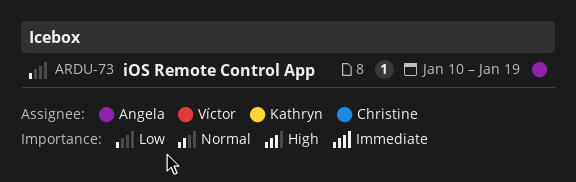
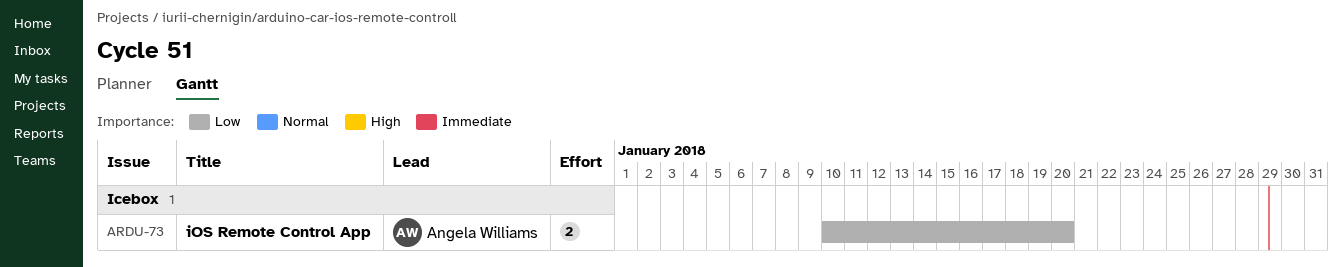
ARDU-73, estimate: 1 -> 2
ARDU-73, due: Jan 19 -> Jan 20

